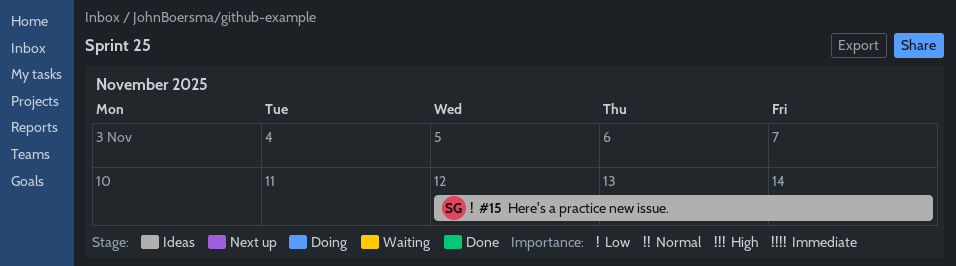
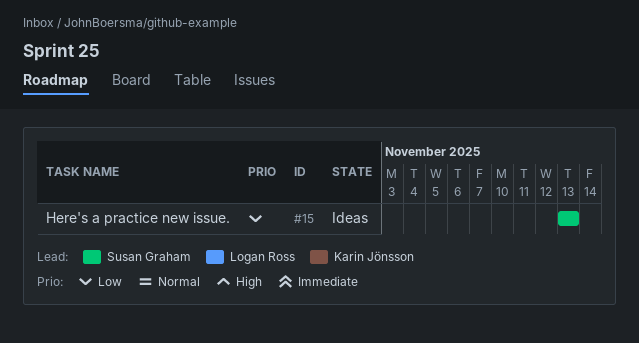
#15, start: Nov 12 -> Nov 13
#15, due: Nov 14 -> Nov 13

